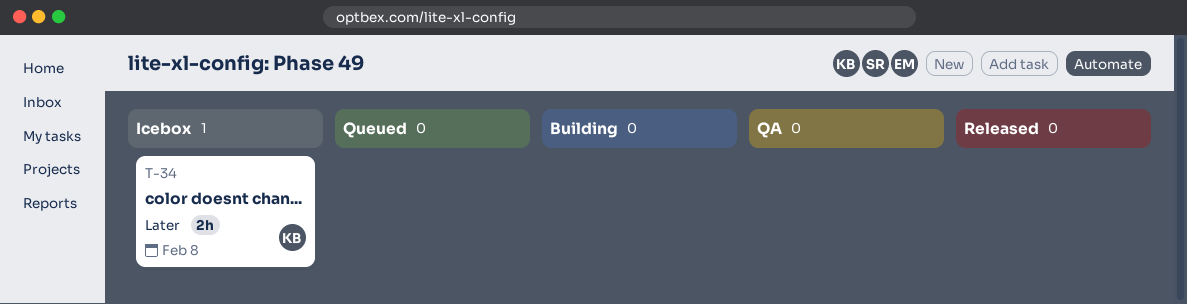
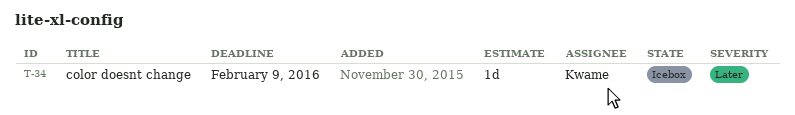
T-34, estimate: 2h -> 1d
T-34, due: Feb 8 -> Feb 9

